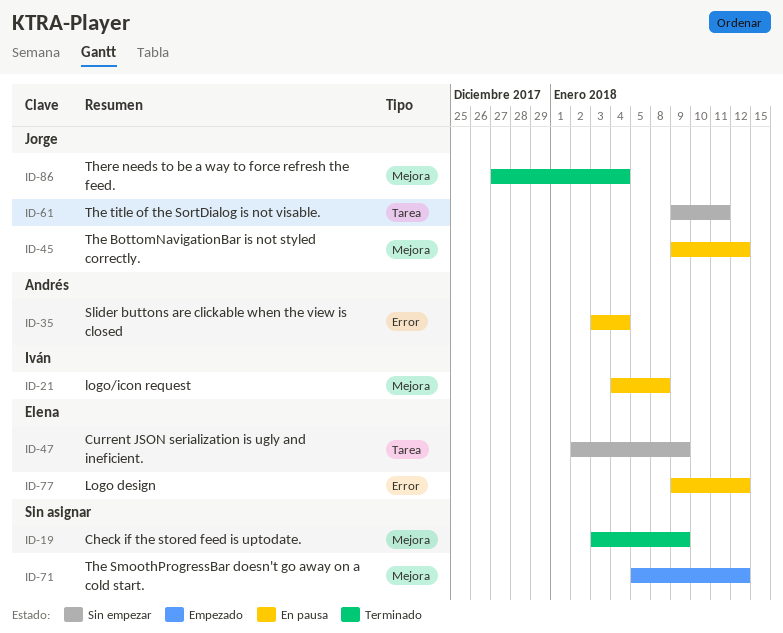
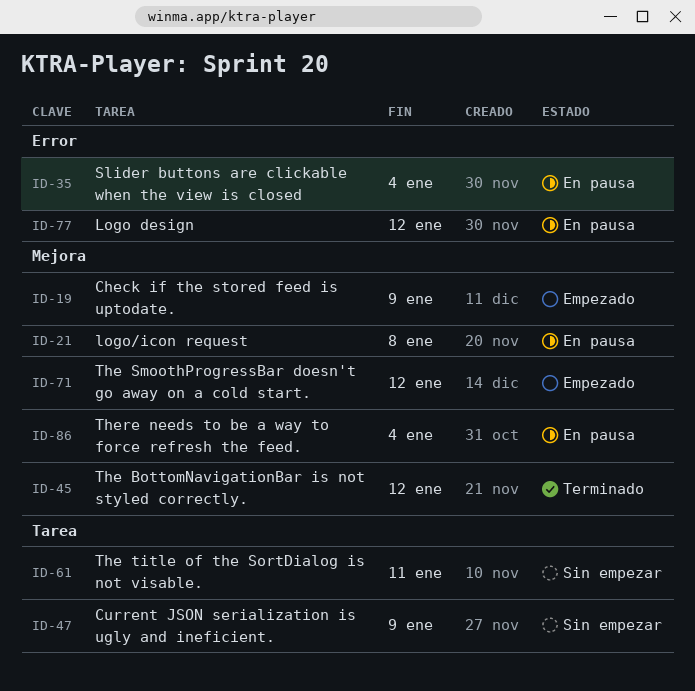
ID-19, status: Terminado -> Empezado
ID-45, status: En pausa -> Terminado
ID-86, status: Terminado -> En pausa

